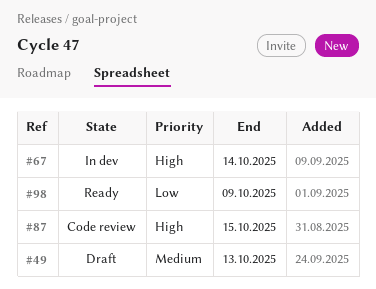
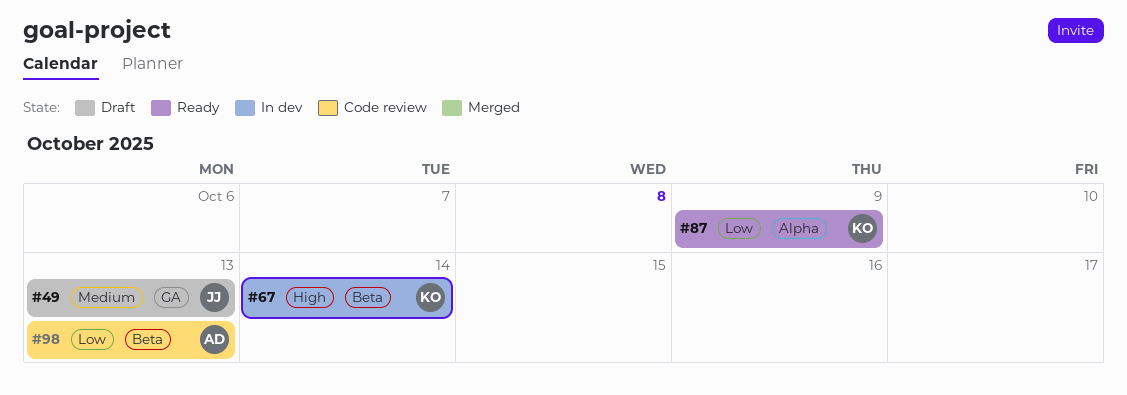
#87, status: Code review -> Ready
#87, priority: High -> Low
#87, due: Oct 15 -> Oct 9
#98, status: Ready -> Code review
#98, due: Oct 9 -> Oct 13

